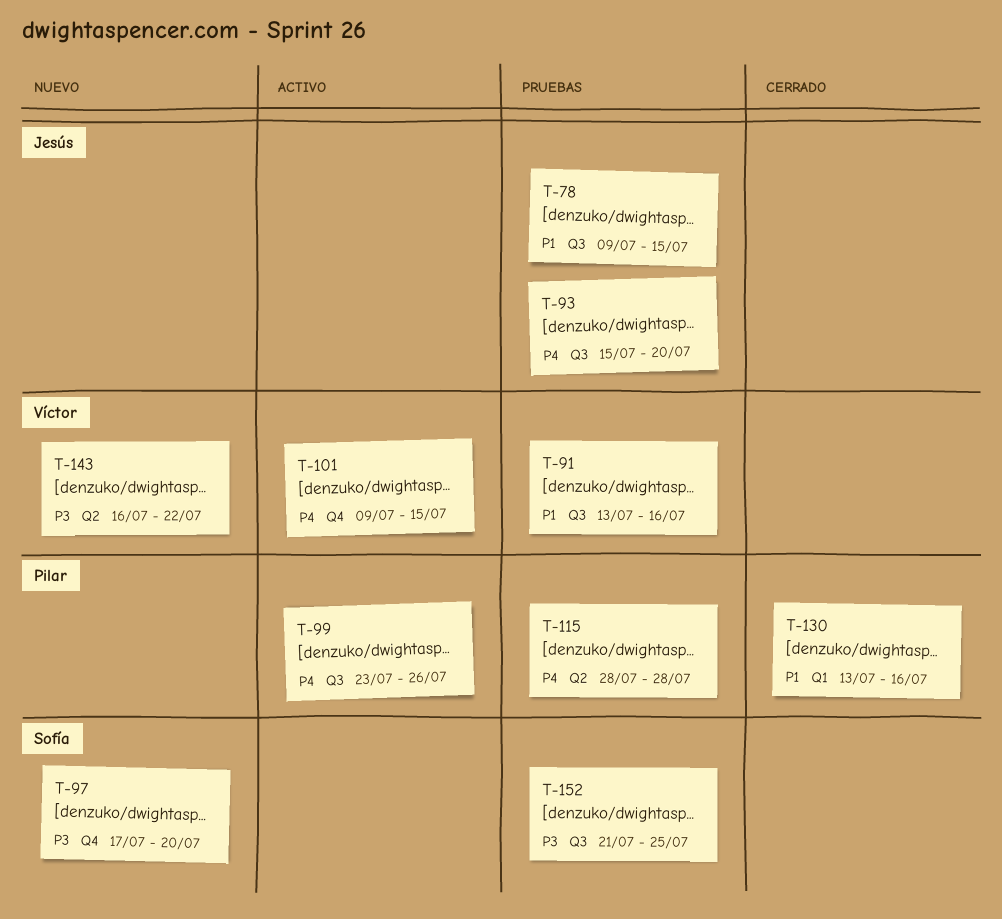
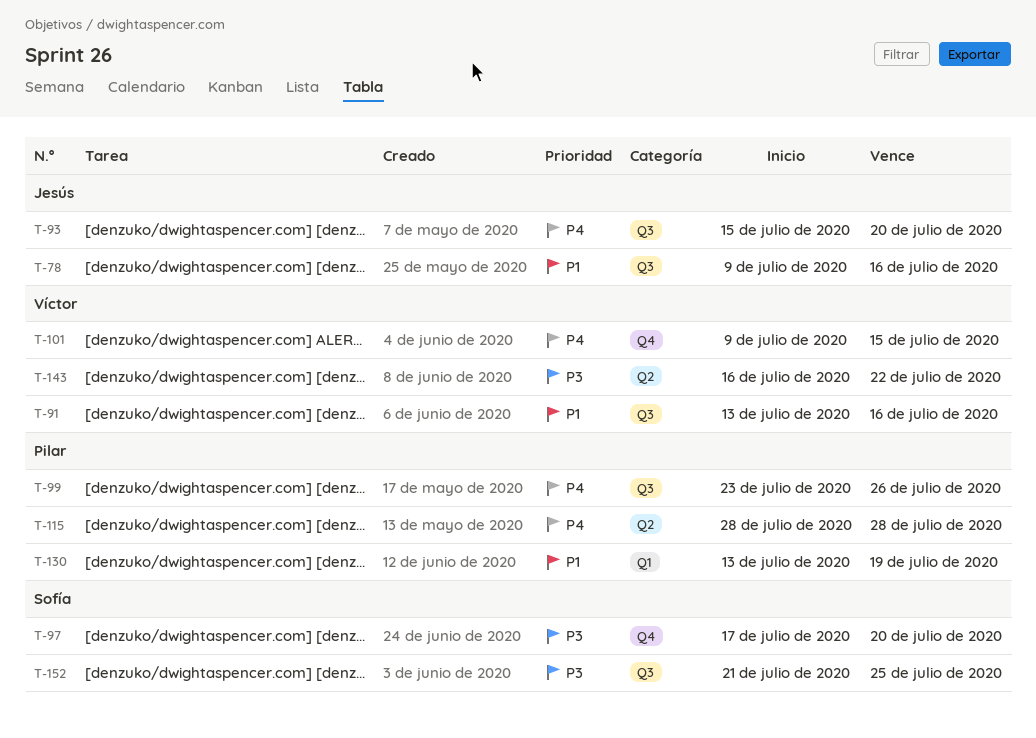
T-78, due: Jul 15 -> Jul 16
T-130, due: Jul 16 -> Jul 19

